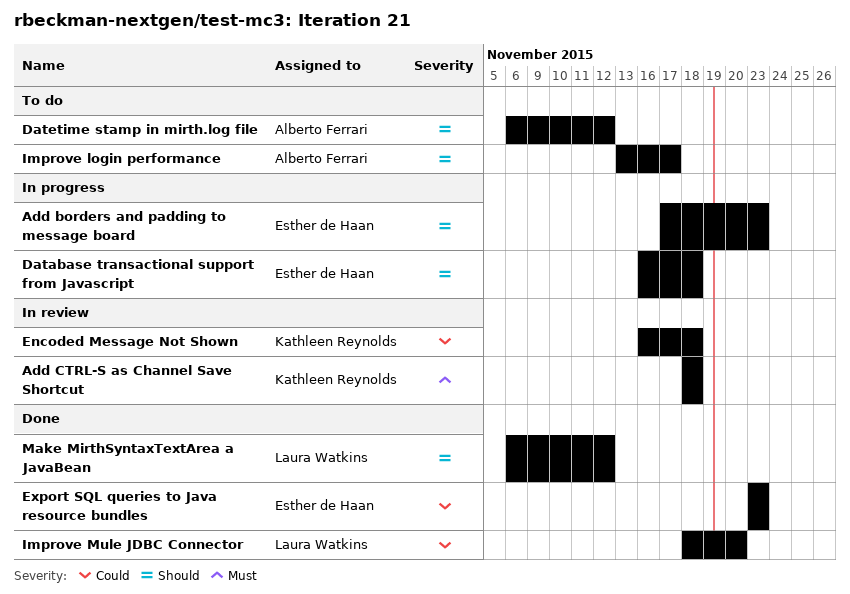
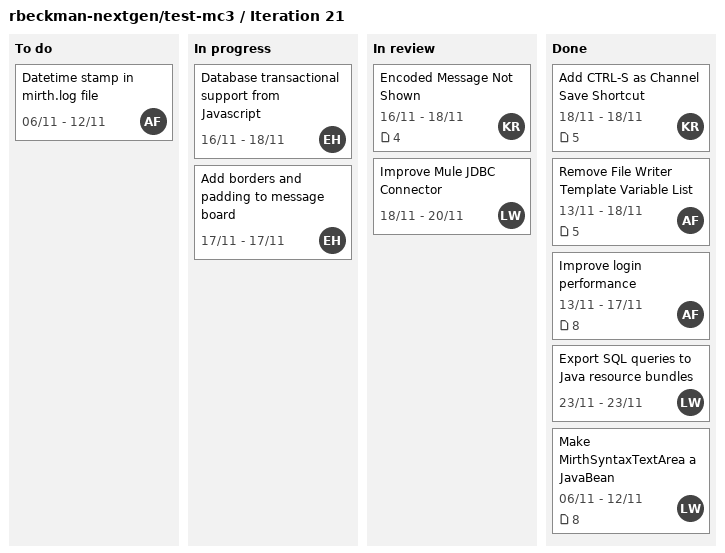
Add borders and padding to message board, due: Nov 23 -> Nov 17
Add CTRL-S as Channel Save Shortcut, status: In review -> Done
Export SQL queries to Java resource bundles, owner: Esther de Haan -> Laura Watkins
Improve login performance, status: To do -> Done
Improve Mule JDBC Connector, status: Done -> In review
Remove File Writer Template Variable List: none -> present

